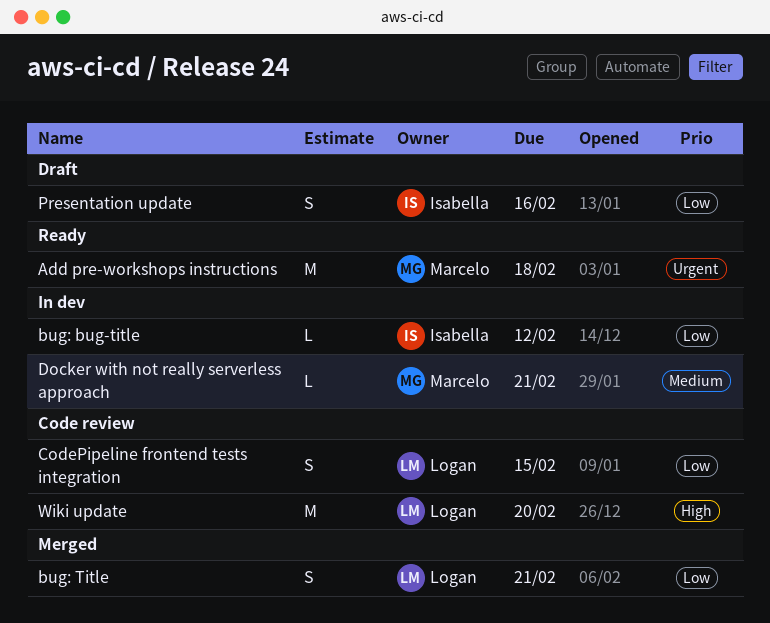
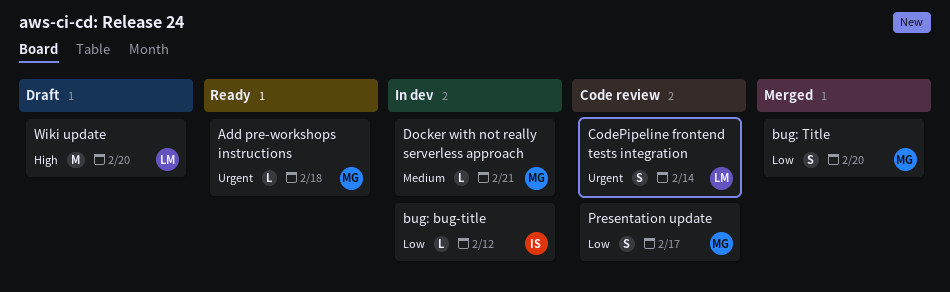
Add pre-workshops instructions, estimate: M -> L
bug: Title, owner: Logan -> Marcelo
bug: Title, due: Feb 21 -> Feb 20
CodePipeline frontend tests integration, priority: Low -> Urgent
CodePipeline frontend tests integration, due: Feb 15 -> Feb 14
Presentation update, status: Draft -> Code review
Presentation update, owner: Isabella -> Marcelo
Presentation update, due: Feb 16 -> Feb 17
Wiki update, status: Code review -> Draft

